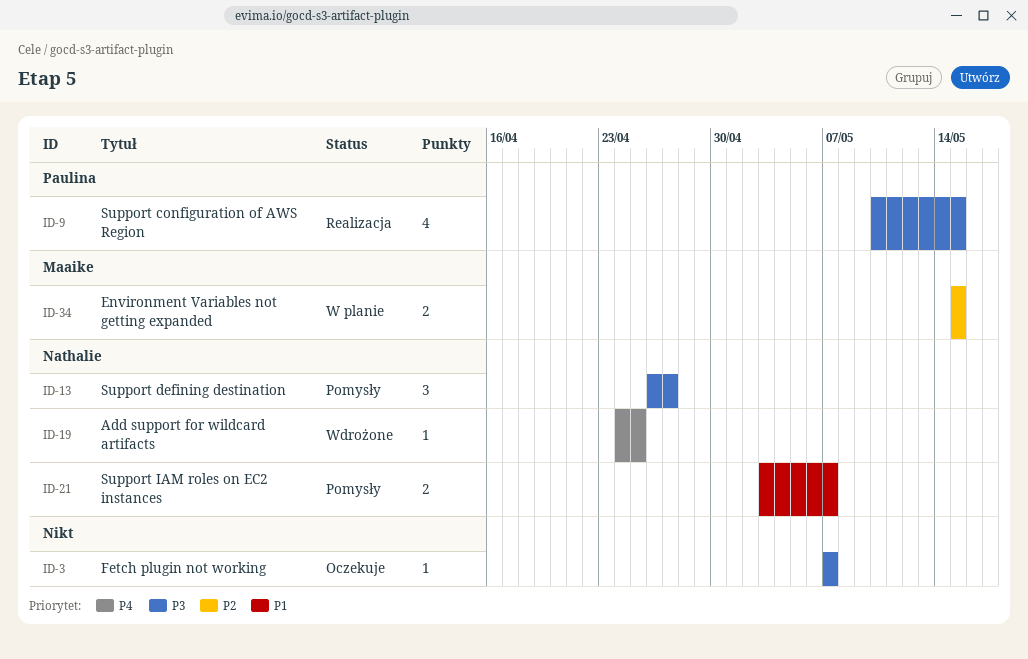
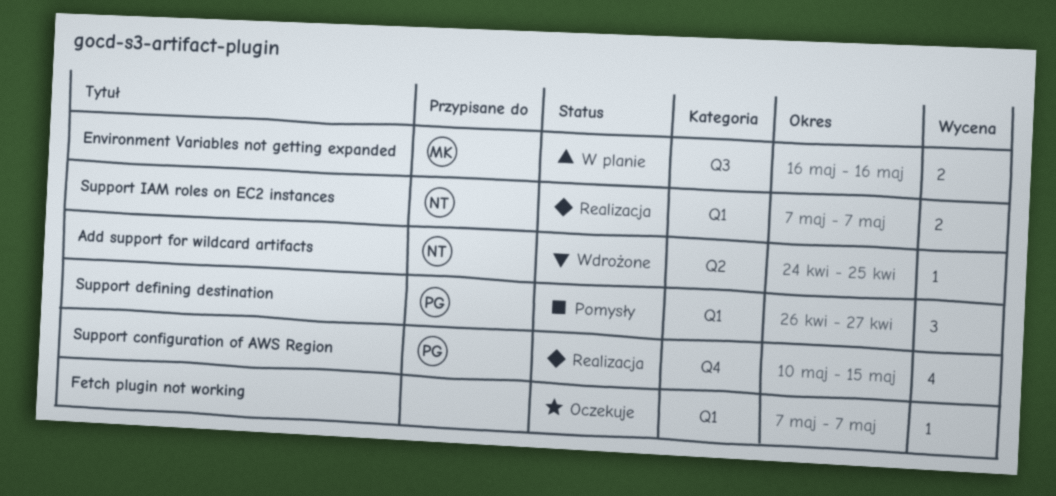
Environment Variables not getting expanded, start: May 15 -> May 16
Environment Variables not getting expanded, due: May 15 -> May 16
Support defining destination, owner: Nathalie -> Paulina
Support IAM roles on EC2 instances, status: Pomysły -> Realizacja
Support IAM roles on EC2 instances, start: May 3 -> May 7

